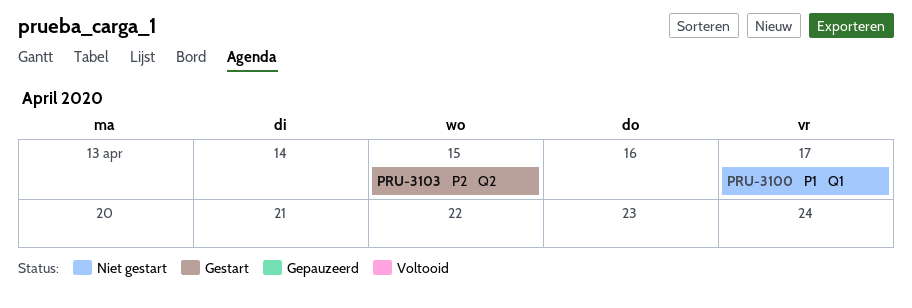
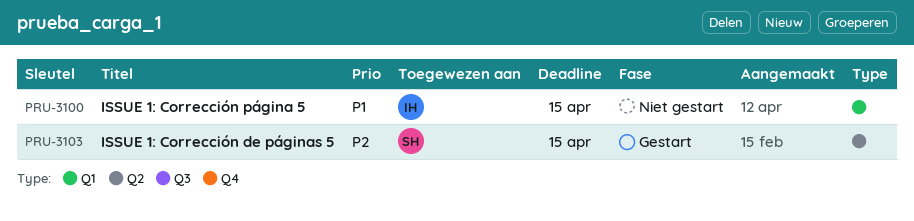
PRU-3100, due: Apr 17 -> Apr 15

